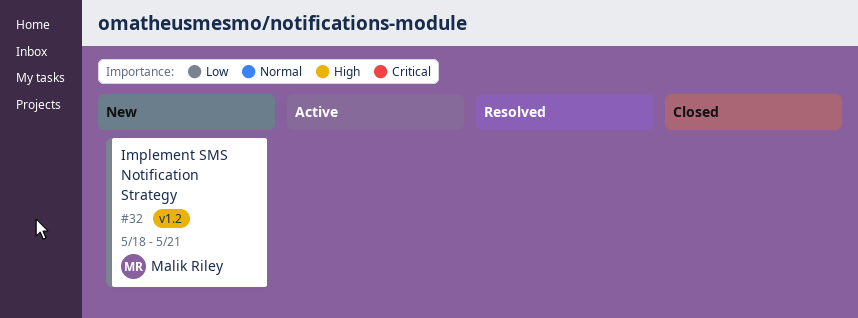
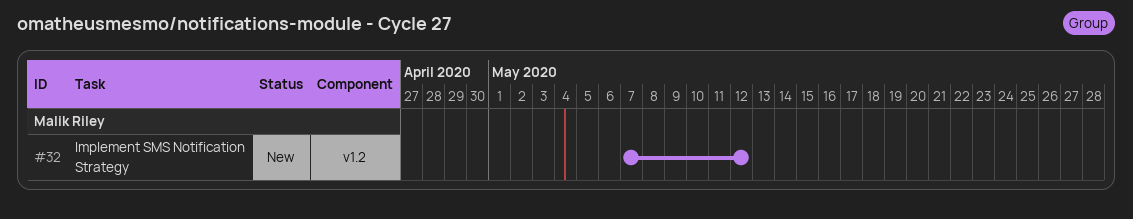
#32, start: May 18 -> May 7
#32, due: May 21 -> May 12

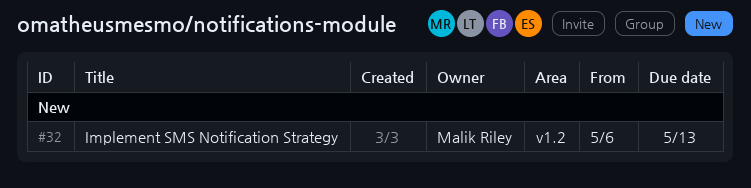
#32, start: May 7 -> May 6
#32, due: May 12 -> May 13

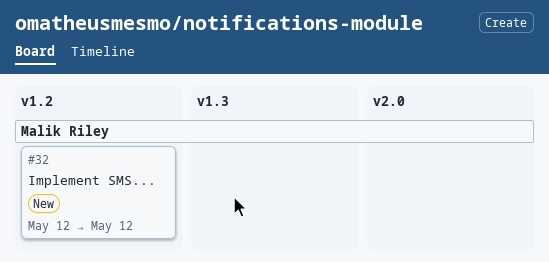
#32, start: May 6 -> May 12
#32, due: May 13 -> May 12

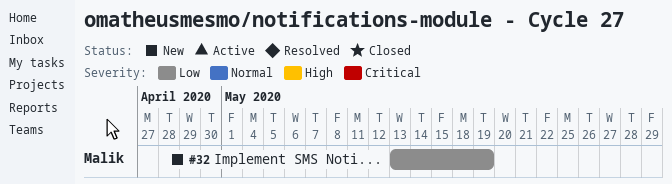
#32, start: May 12 -> May 13
#32, due: May 12 -> May 19

